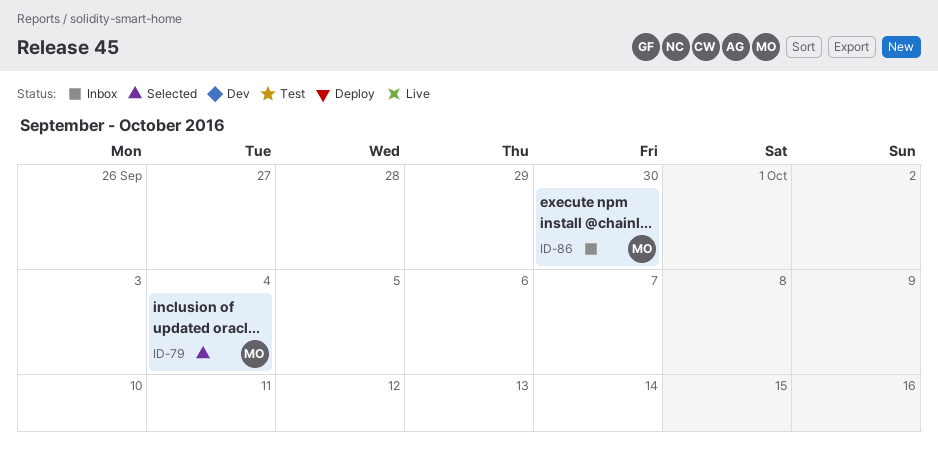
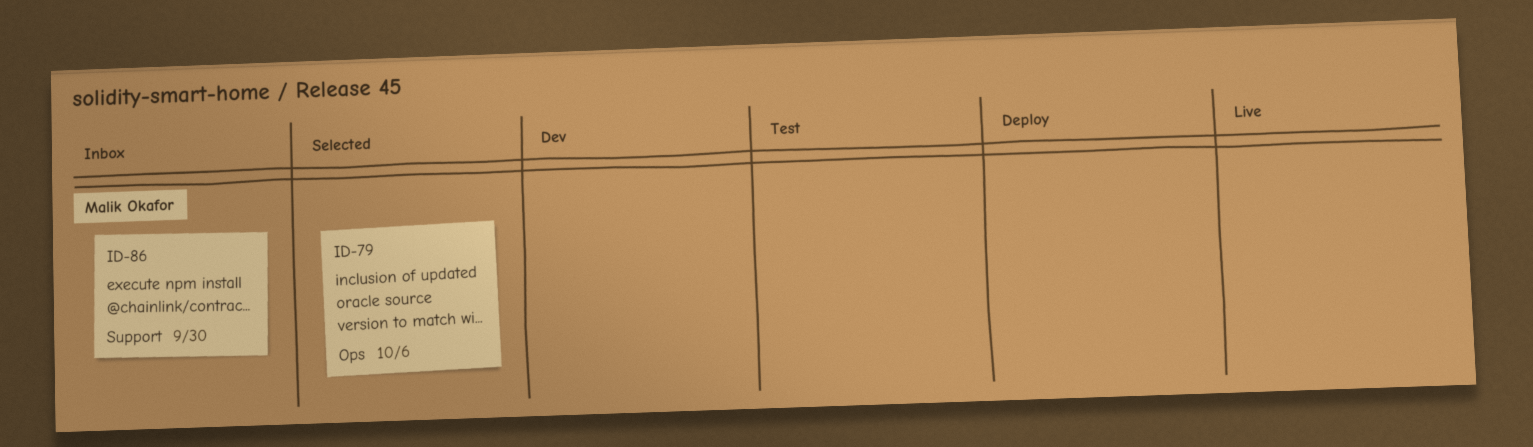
ID-79, due: Oct 4 -> Oct 6

